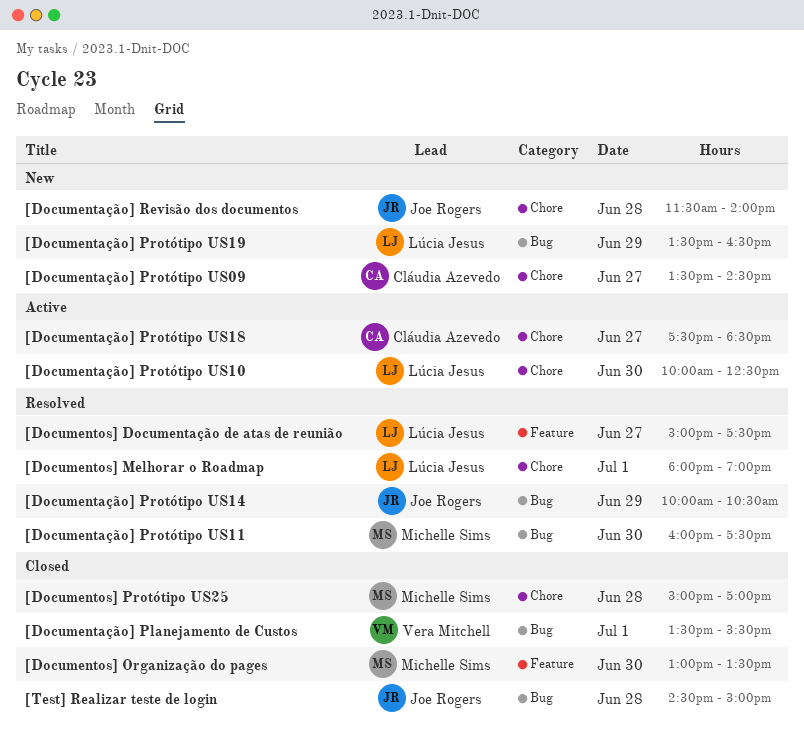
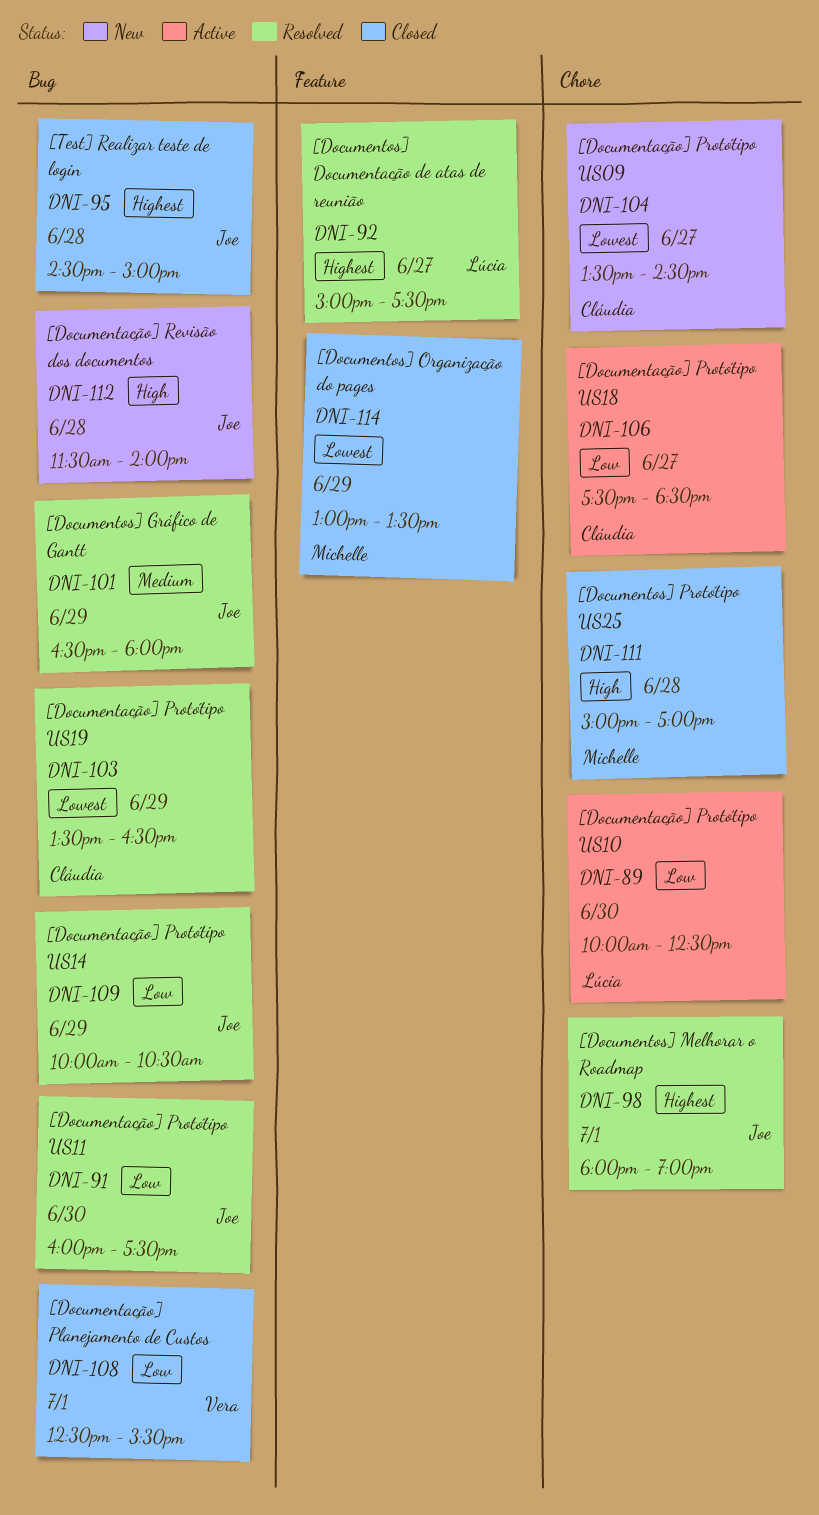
[Documentação] Planejamento de Custos, begins: 13:30 -> 12:30
[Documentação] Protótipo US11, owner: Michelle Sims -> Joe Rogers
[Documentação] Protótipo US19, status: New -> Resolved
[Documentação] Protótipo US19, owner: Lúcia Jesus -> Cláudia Azevedo
[Documentação] Revisão dos documentos, label: Chore -> Bug
[Documentos] Gráfico de Gantt: none -> present
[Documentos] Melhorar o Roadmap, owner: Lúcia Jesus -> Joe Rogers
[Documentos] Organização do pages, day: Jun 30 -> Jun 29

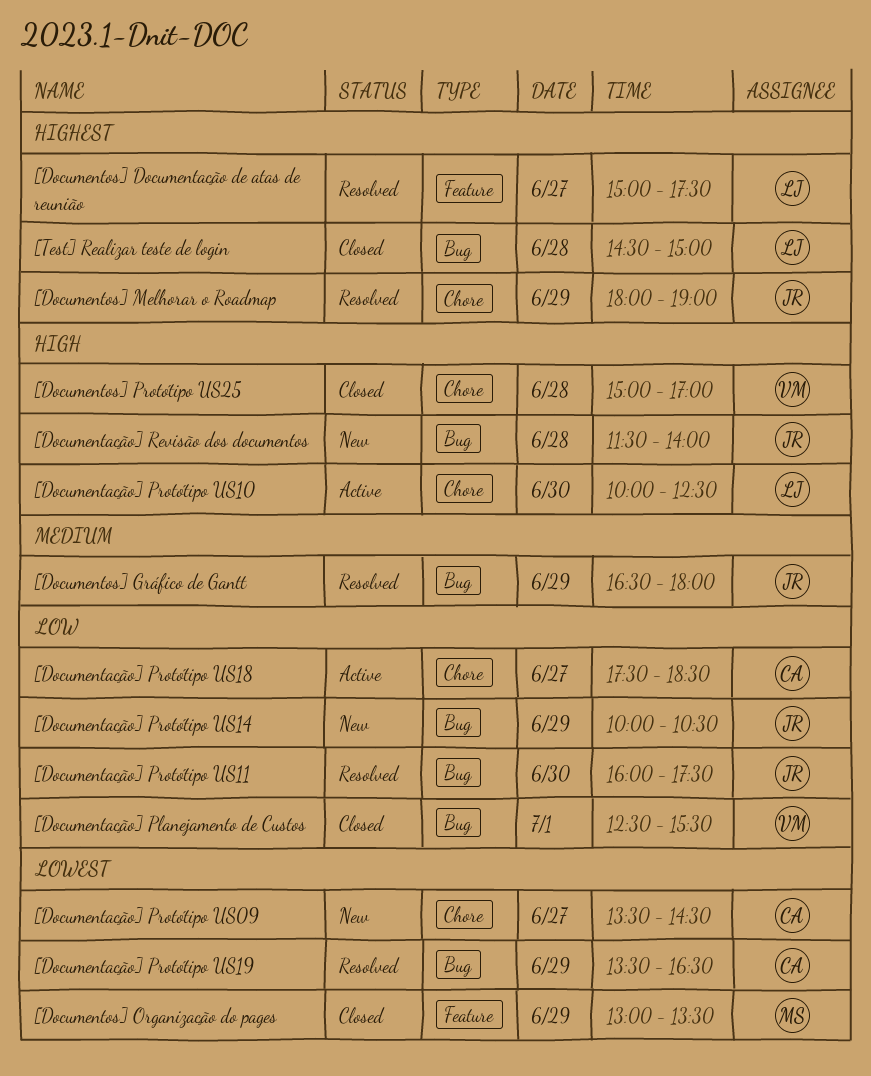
[Documentação] Protótipo US10, priority: Low -> High
[Documentação] Protótipo US14, status: Resolved -> New
[Documentos] Melhorar o Roadmap, day: Jul 1 -> Jun 29
[Documentos] Protótipo US25, owner: Michelle -> Vera
[Test] Realizar teste de login, owner: Joe -> Lúcia

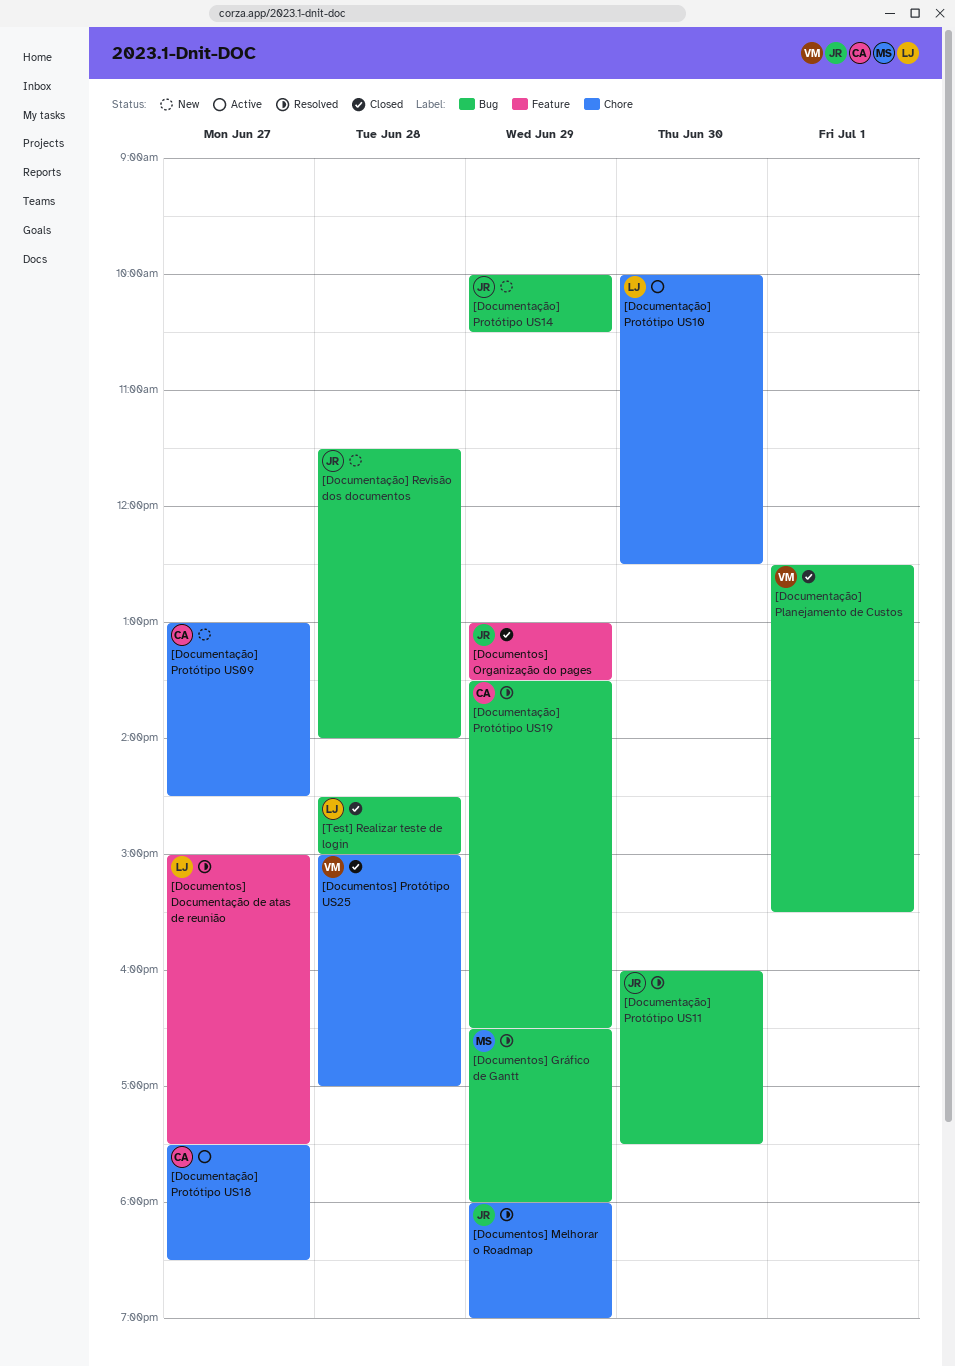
[Documentação] Protótipo US09, begins: 13:30 -> 13:00
[Documentos] Gráfico de Gantt, owner: JR -> MS
[Documentos] Organização do pages, owner: MS -> JR

